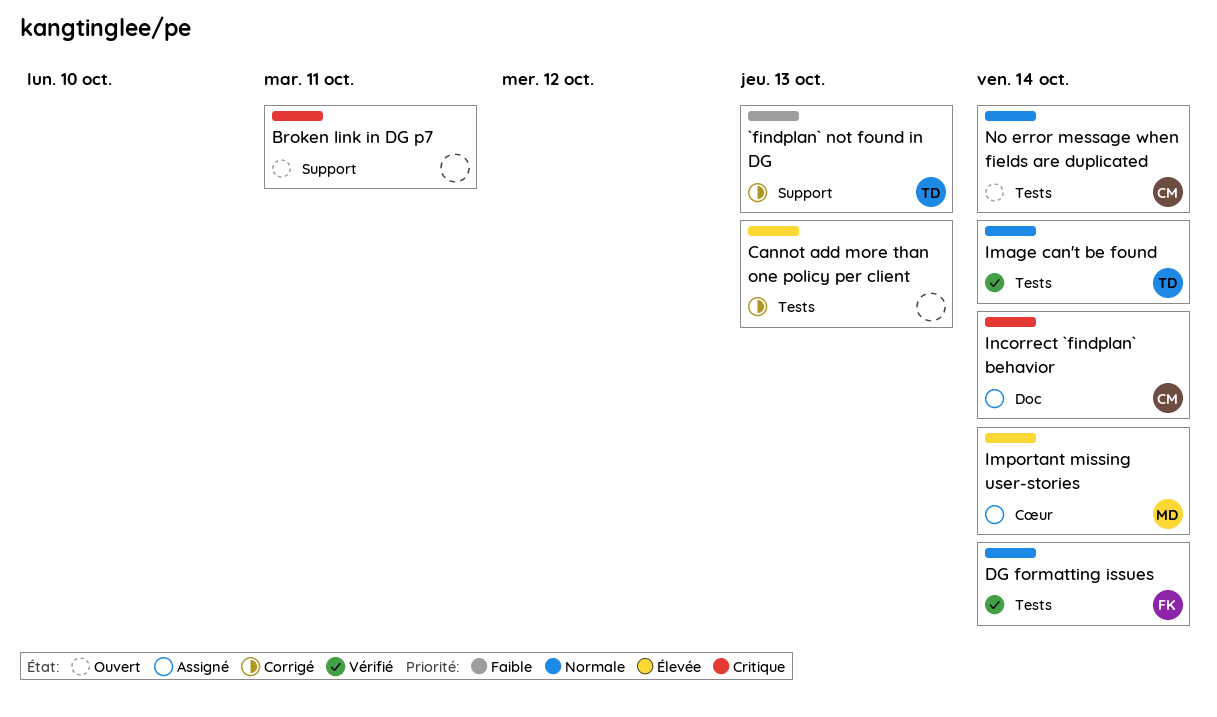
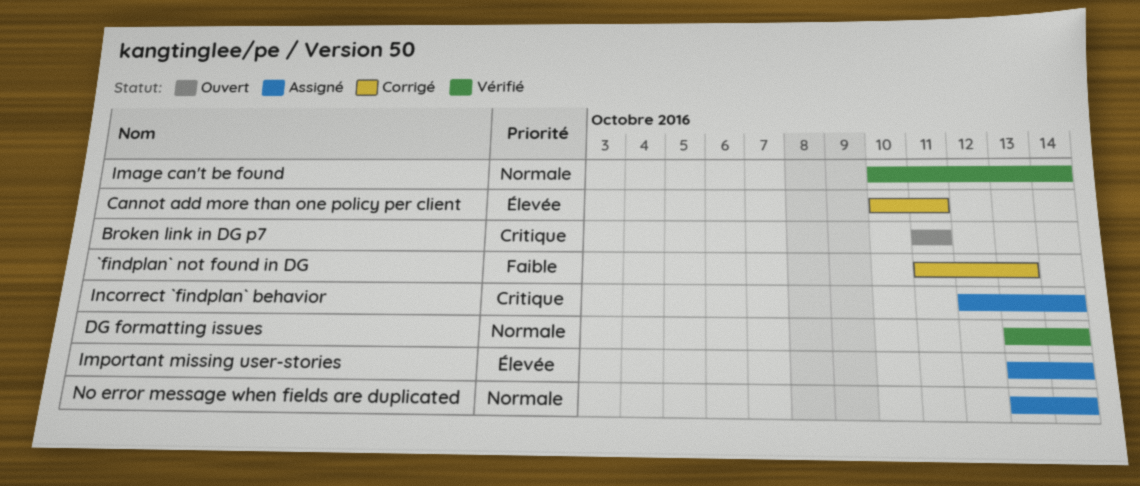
Cannot add more than one policy per client, due: Oct 13 -> Oct 11
No error message when fields are duplicated, status: Ouvert -> Assigné

